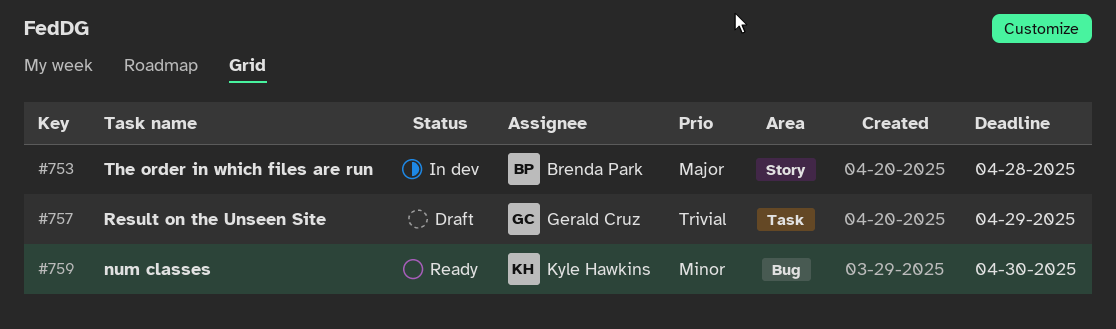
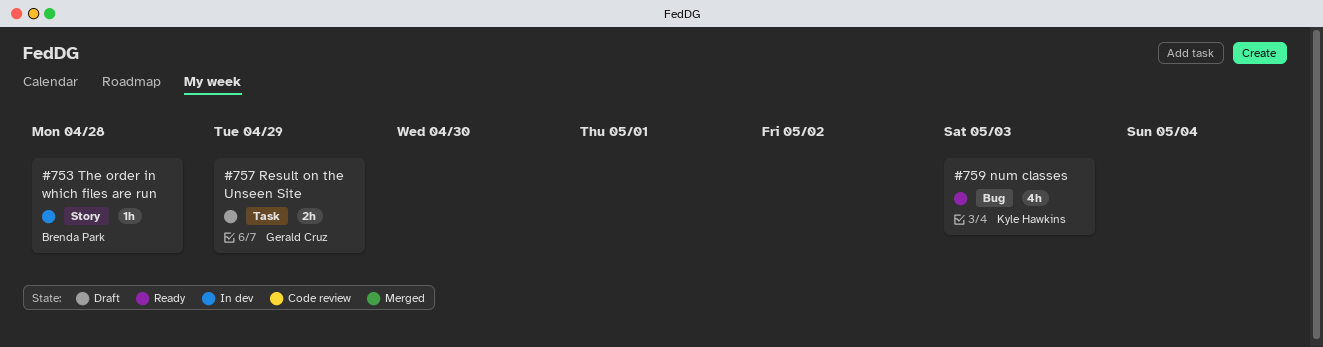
#759, due: Apr 30 -> May 3

